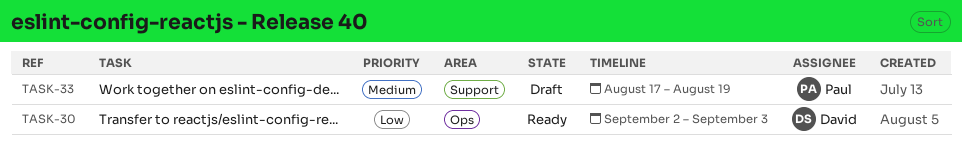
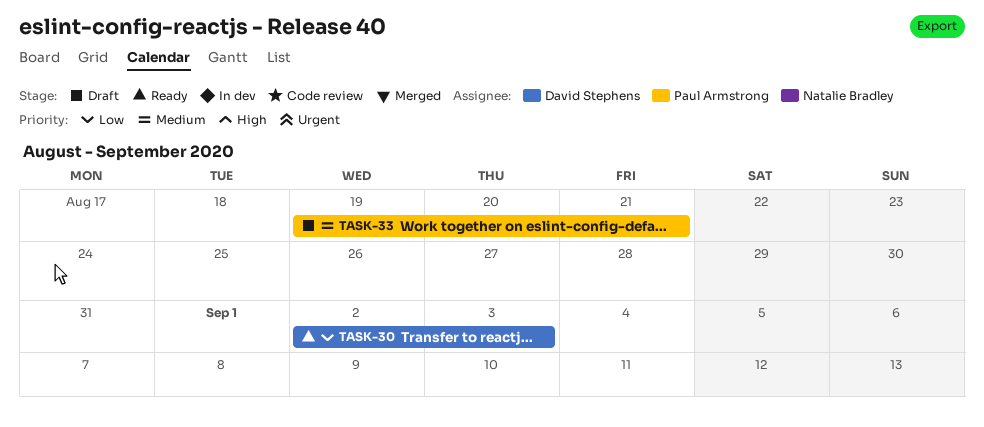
TASK-33, start: Aug 17 -> Aug 19
TASK-33, due: Aug 19 -> Aug 21

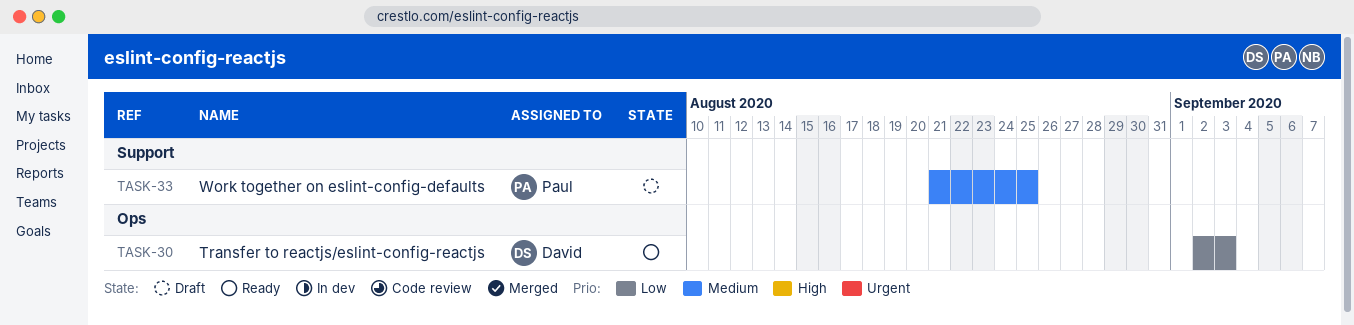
TASK-33, start: Aug 19 -> Aug 21
TASK-33, due: Aug 21 -> Aug 25

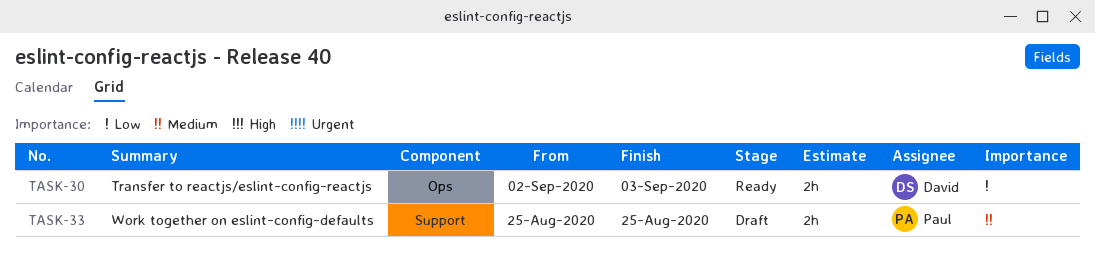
TASK-33, start: Aug 21 -> Aug 25

